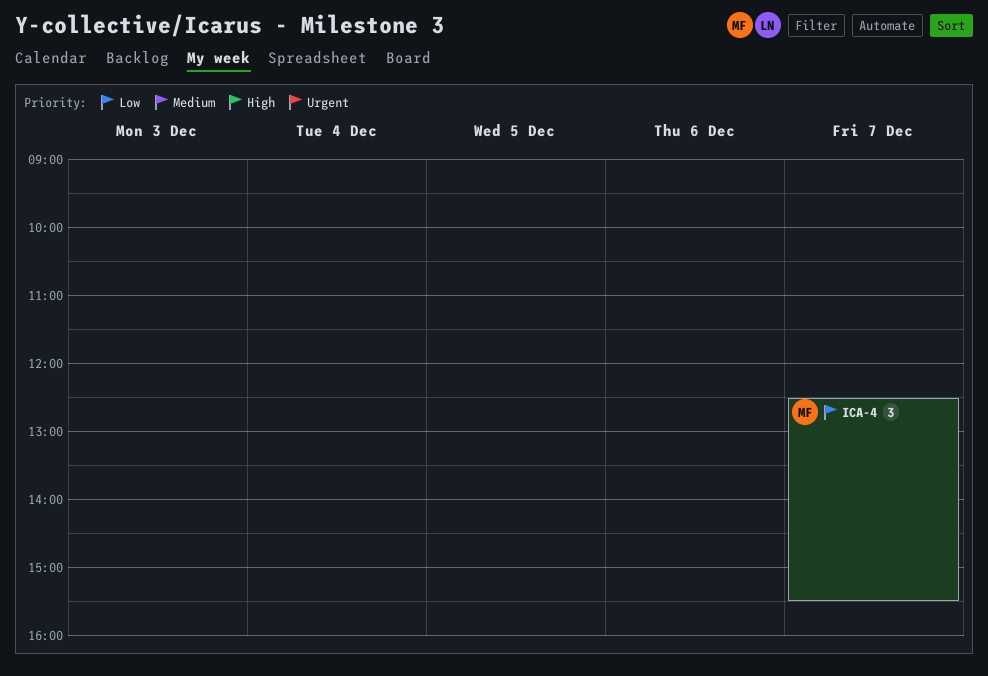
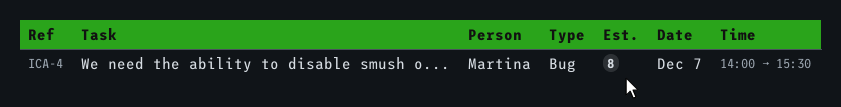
ICA-4, estimate: 3 -> 8
ICA-4, begins: 12:30 -> 14:00

